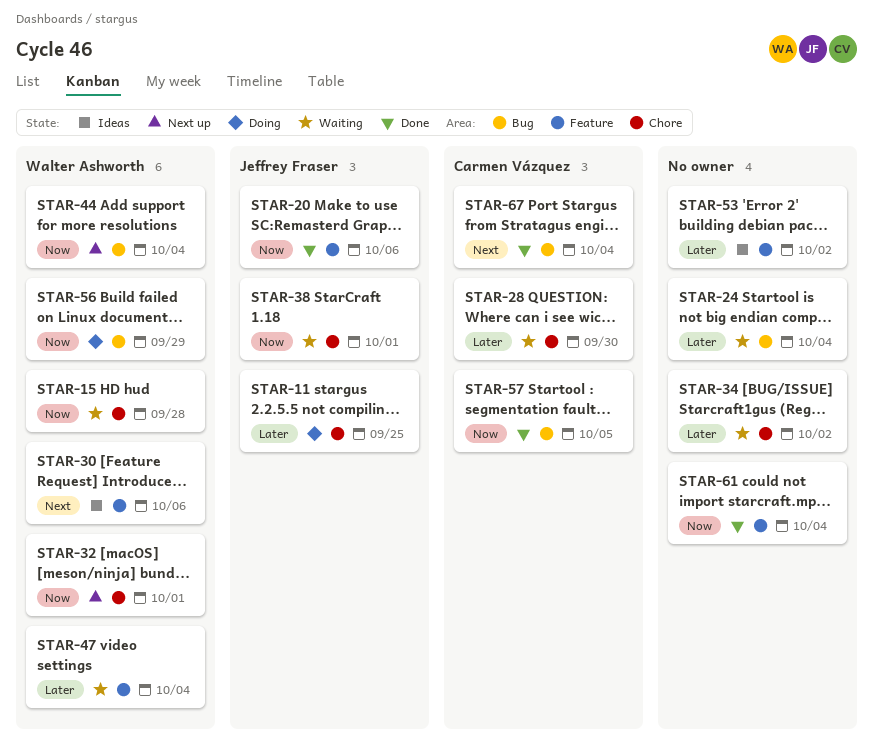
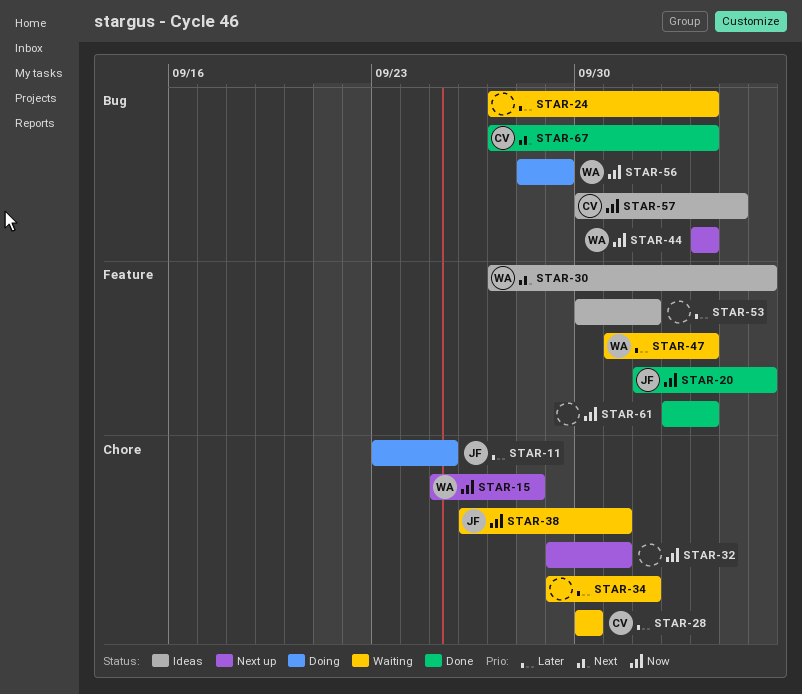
STAR-15, status: Waiting -> Next up
STAR-32, owner: Walter Ashworth -> none
STAR-57, status: Done -> Ideas

